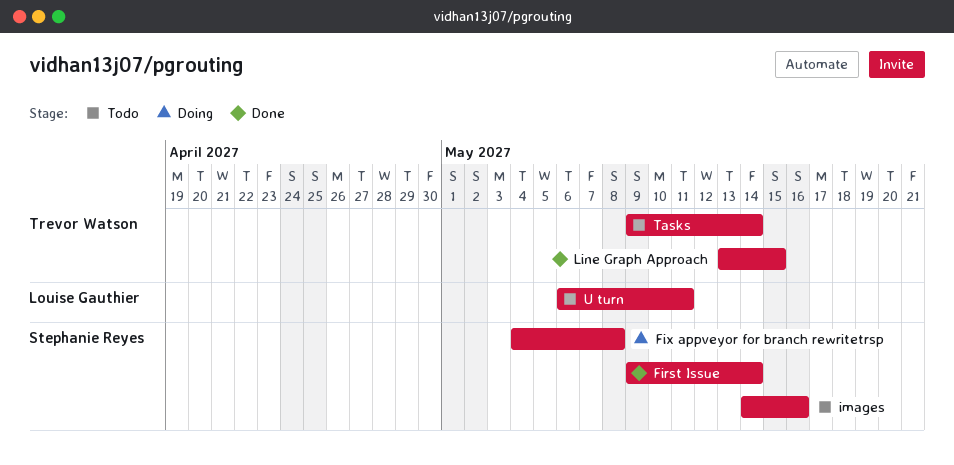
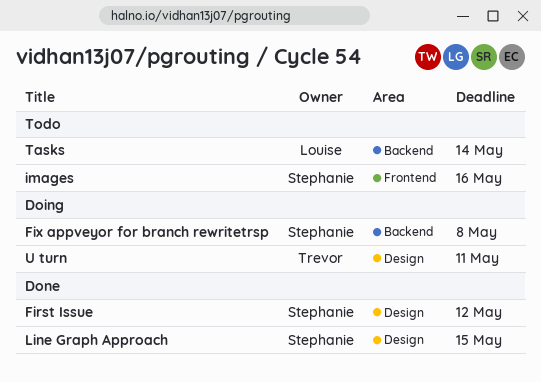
First Issue, due: May 14 -> May 12
Line Graph Approach, owner: Trevor Watson -> Stephanie Reyes
Tasks, owner: Trevor Watson -> Louise Gauthier
U turn, status: Todo -> Doing
U turn, owner: Louise Gauthier -> Trevor Watson

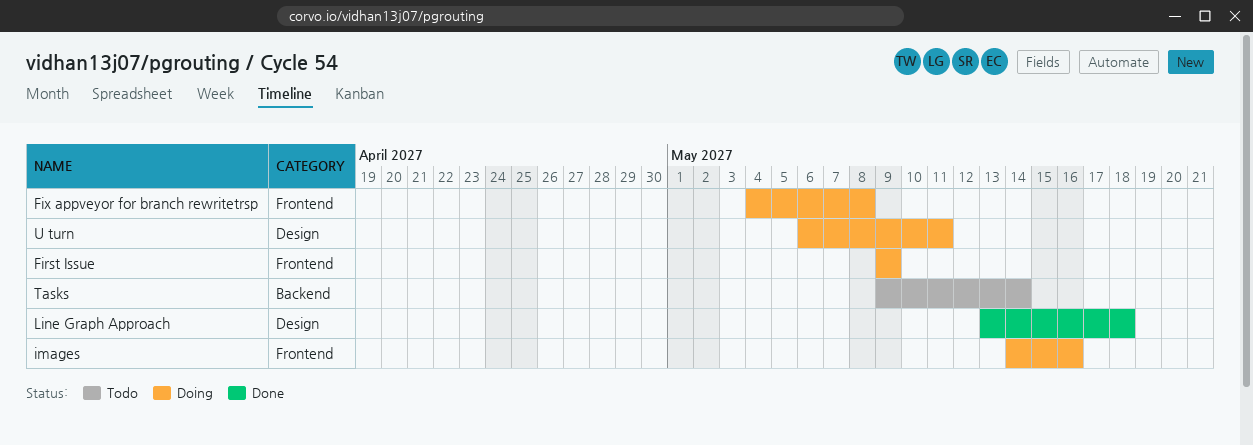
First Issue, status: Done -> Doing
First Issue, label: Design -> Frontend
First Issue, due: May 12 -> May 9
Fix appveyor for branch rewritetrsp, label: Backend -> Frontend
images, status: Todo -> Doing
Line Graph Approach, due: May 15 -> May 18

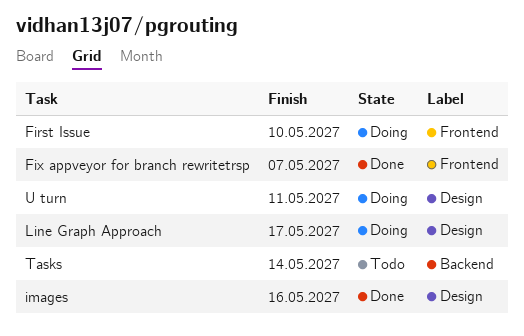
First Issue, due: May 9 -> May 10
Fix appveyor for branch rewritetrsp, status: Doing -> Done
Fix appveyor for branch rewritetrsp, due: May 8 -> May 7
images, status: Doing -> Done
images, label: Frontend -> Design
Line Graph Approach, status: Done -> Doing
Line Graph Approach, due: May 18 -> May 17

